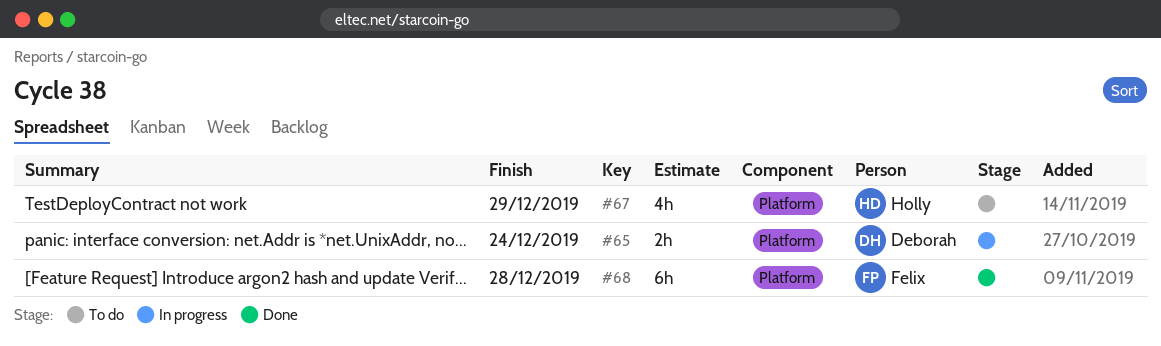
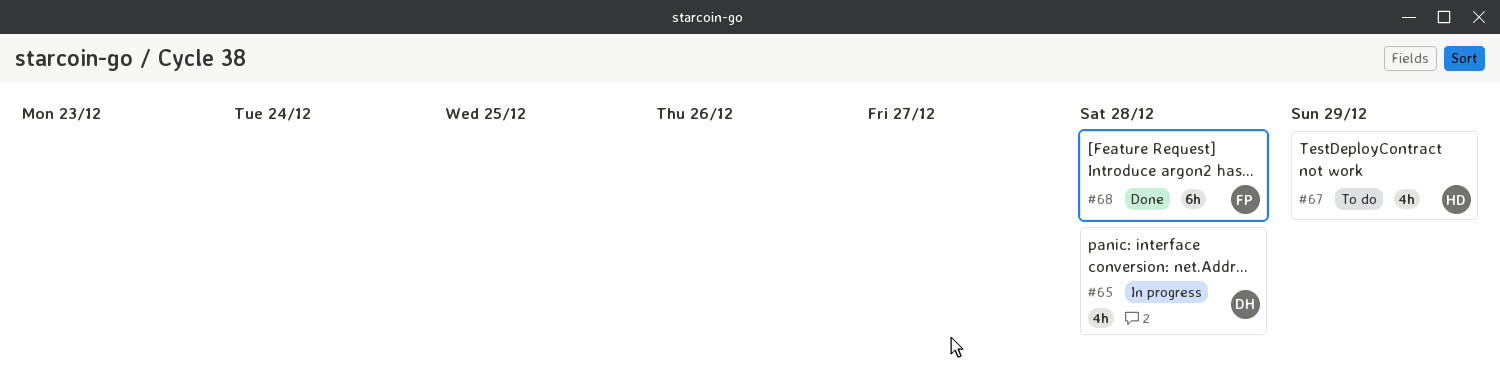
#65, estimate: 2h -> 4h
#65, due: Dec 24 -> Dec 28

